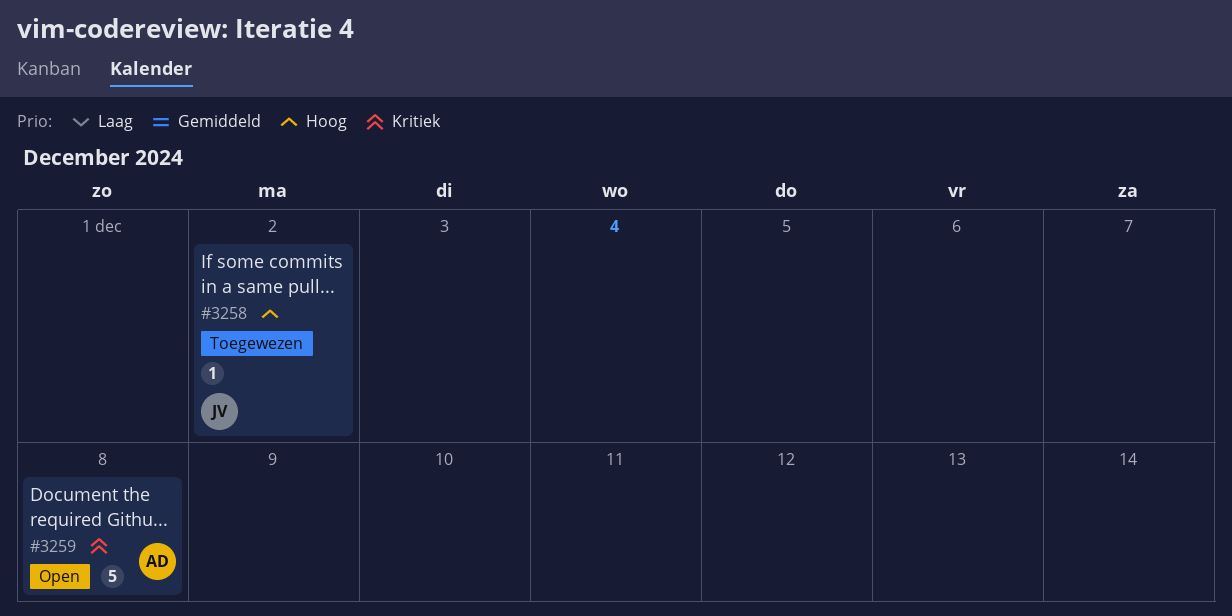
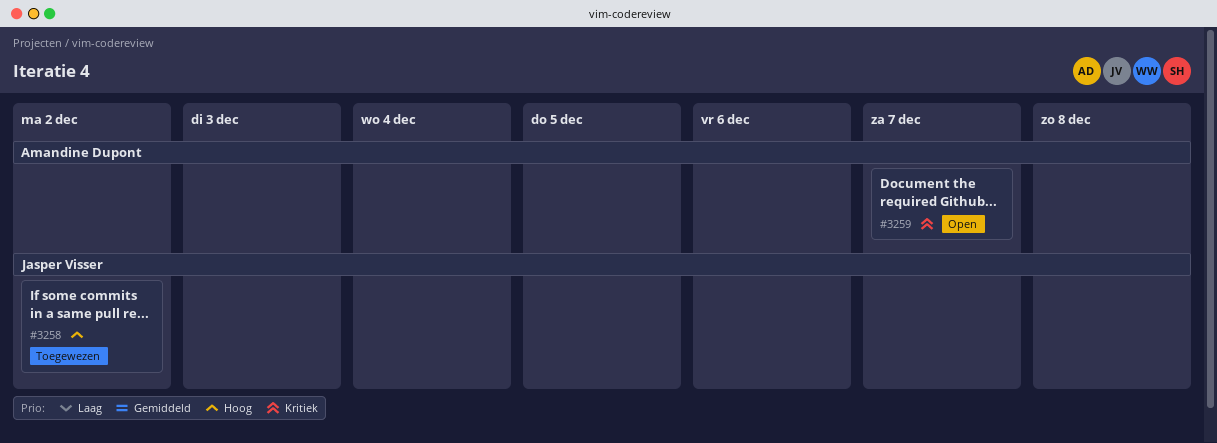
#3259, due: Dec 8 -> Dec 7

